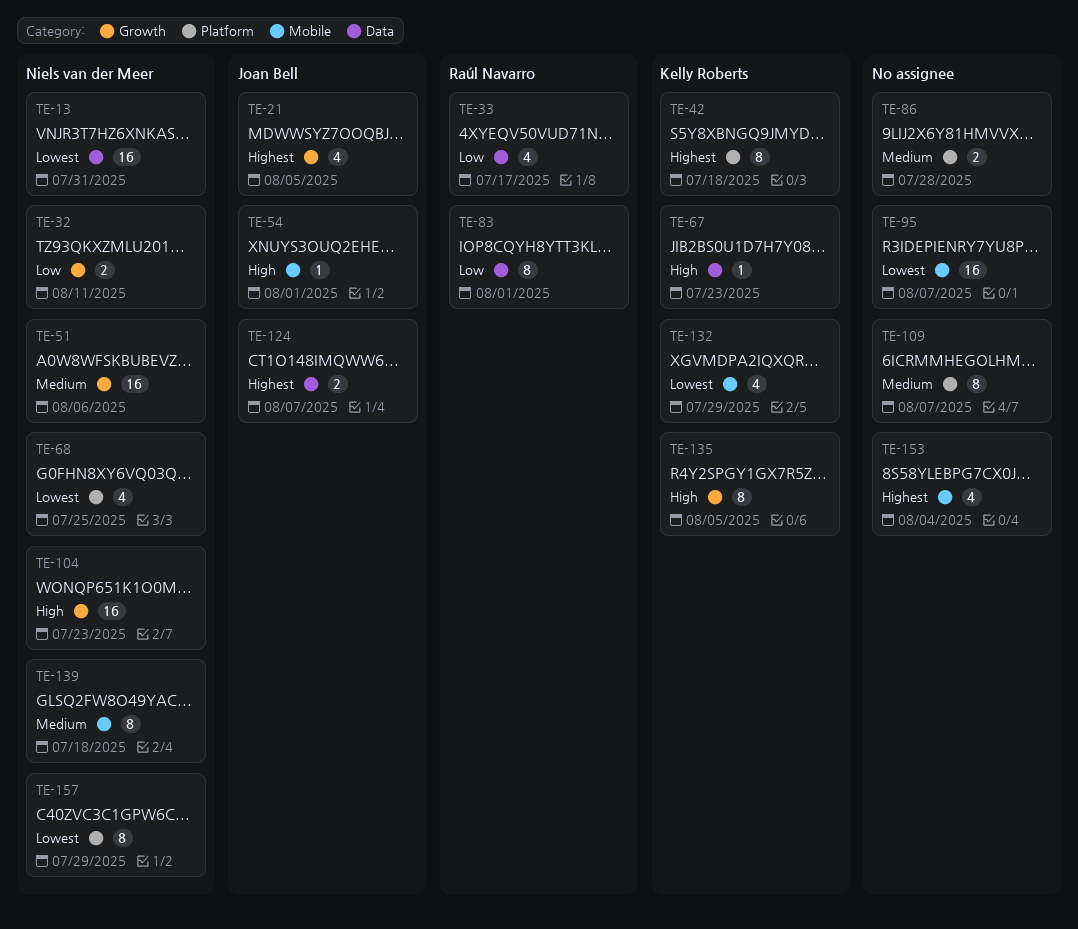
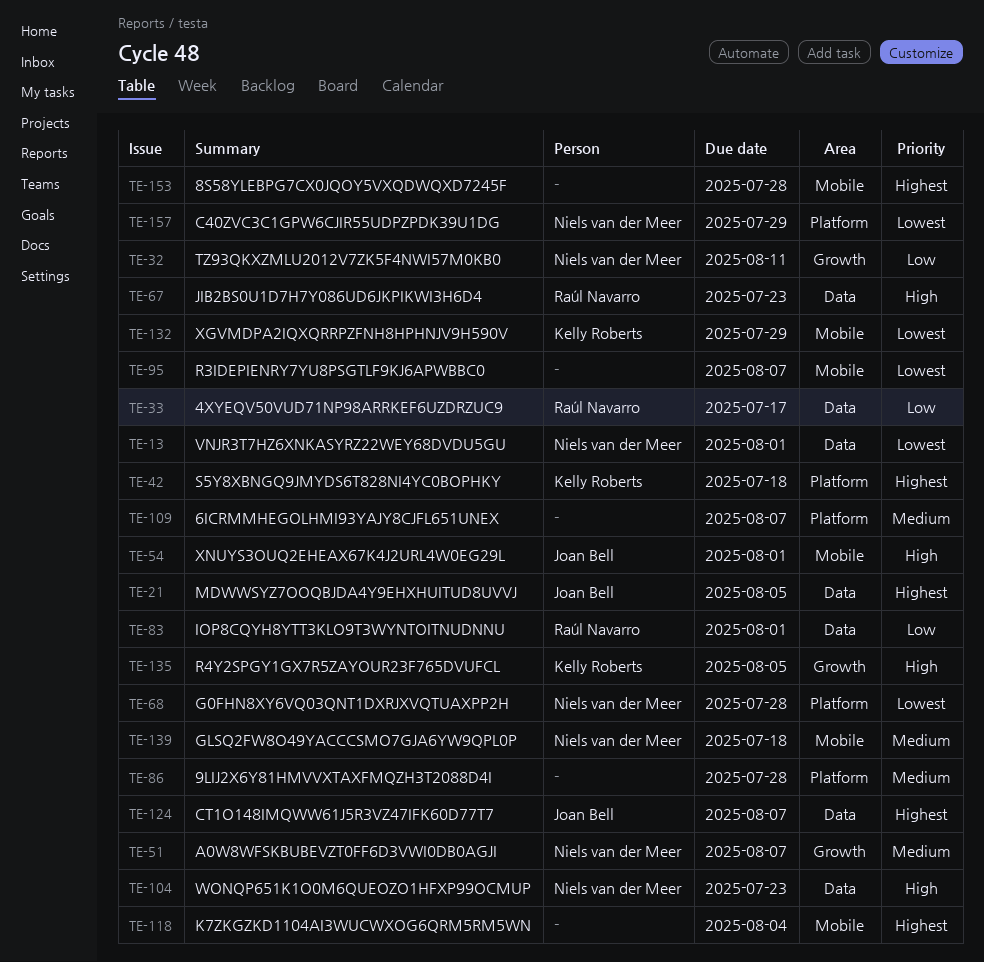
TE-13, due: Jul 31 -> Aug 1
TE-21, label: Growth -> Data
TE-51, due: Aug 6 -> Aug 7
TE-67, owner: Kelly Roberts -> Raúl Navarro
TE-68, due: Jul 25 -> Jul 28
TE-104, label: Growth -> Data
TE-118: none -> present
TE-153, due: Aug 4 -> Jul 28

